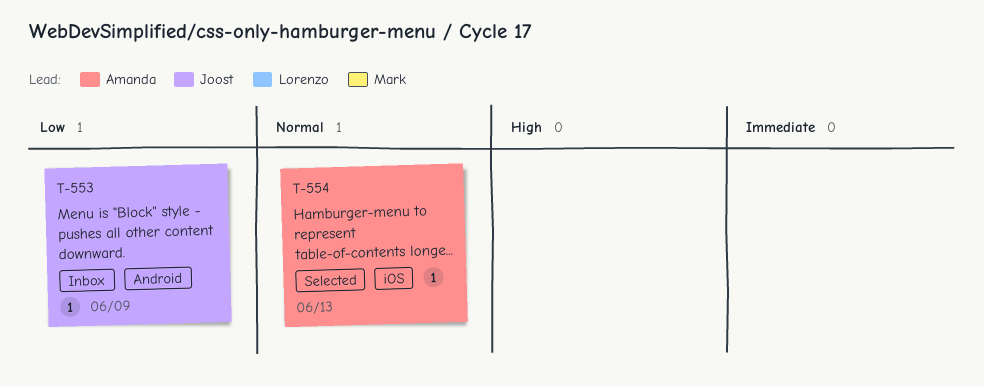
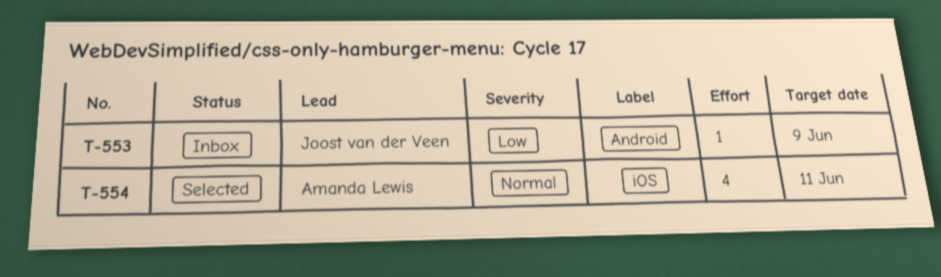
T-554, estimate: 1 -> 4
T-554, due: Jun 13 -> Jun 11

